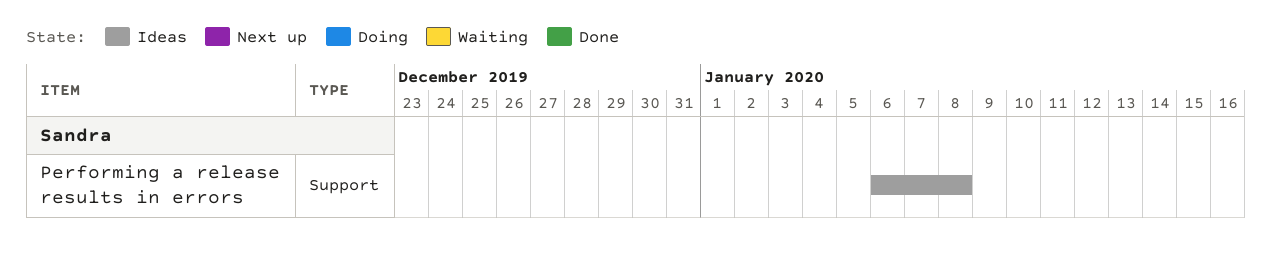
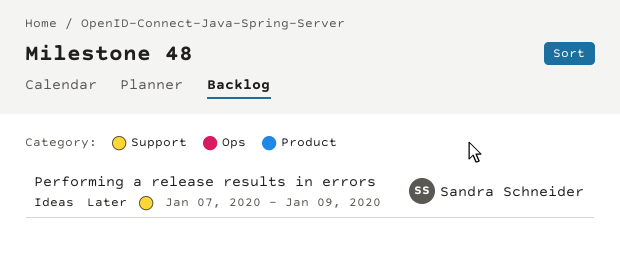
Performing a release results in errors, start: Jan 6 -> Jan 7
Performing a release results in errors, due: Jan 8 -> Jan 9

